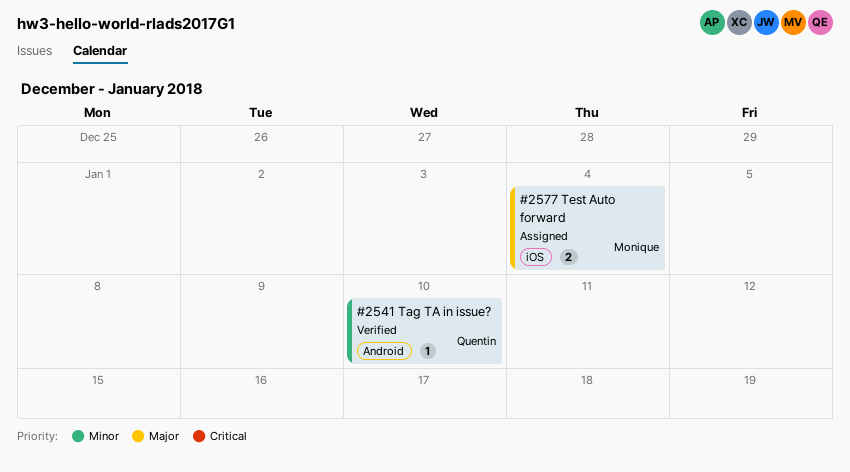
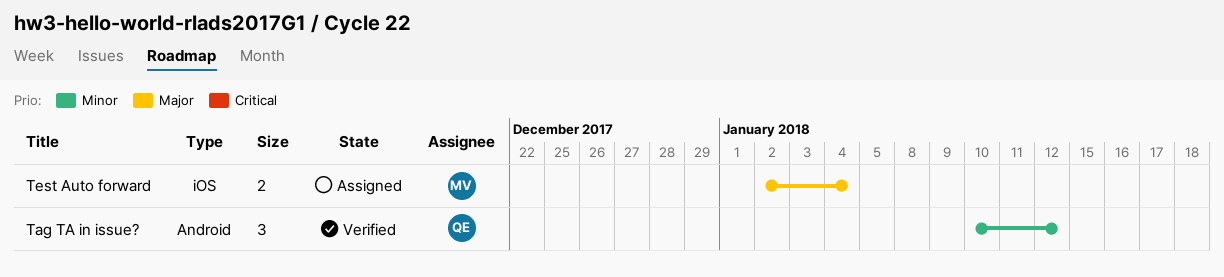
Tag TA in issue?, estimate: 1 -> 3
Tag TA in issue?, due: Jan 10 -> Jan 12

